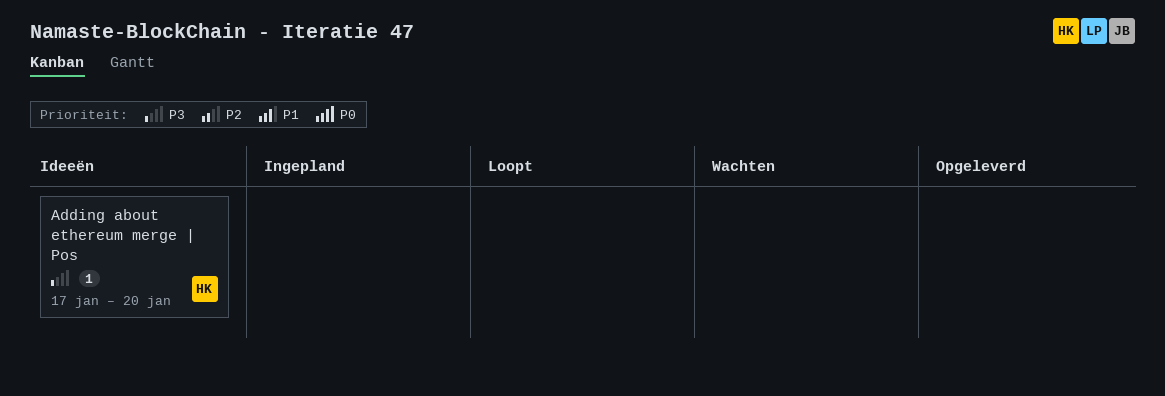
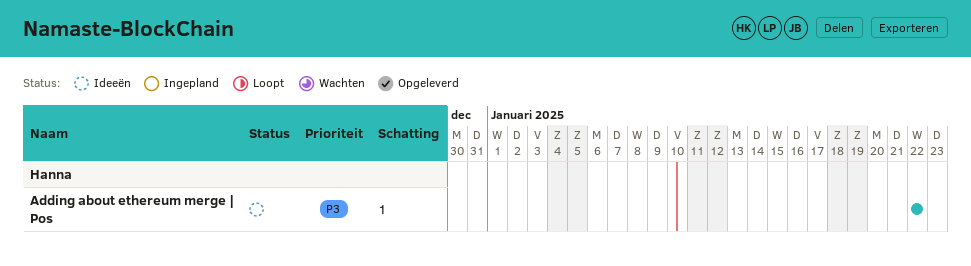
Adding about ethereum merge | Pos, start: Jan 17 -> Jan 22
Adding about ethereum merge | Pos, due: Jan 20 -> Jan 22

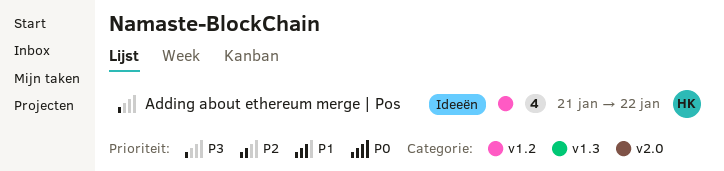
Adding about ethereum merge | Pos, estimate: 1 -> 4
Adding about ethereum merge | Pos, start: Jan 22 -> Jan 21

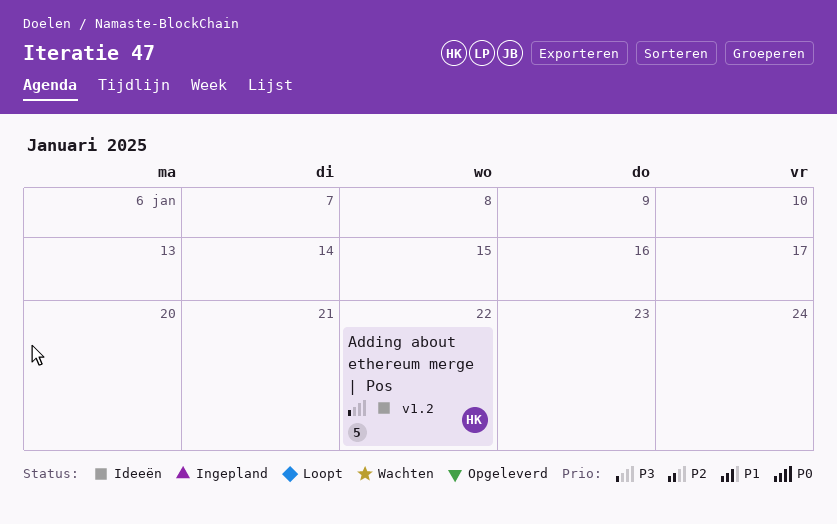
Adding about ethereum merge | Pos, estimate: 4 -> 5

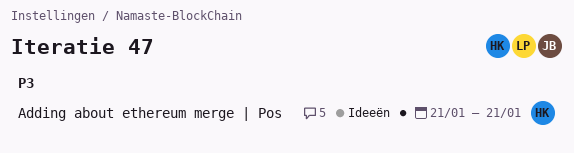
Adding about ethereum merge | Pos, estimate: 5 -> 1
Adding about ethereum merge | Pos, due: Jan 22 -> Jan 21

